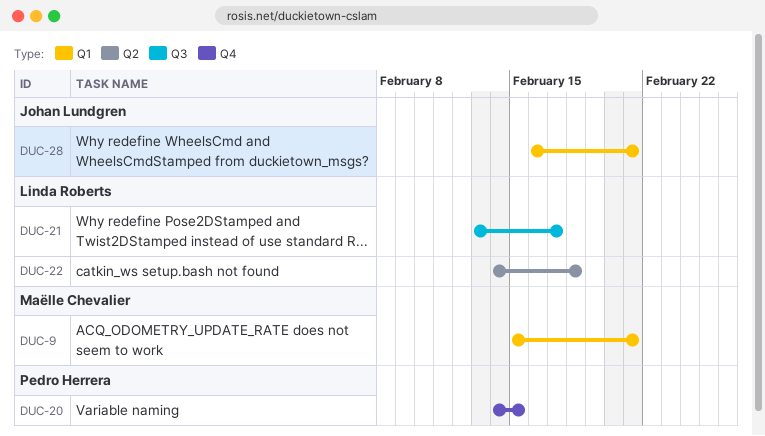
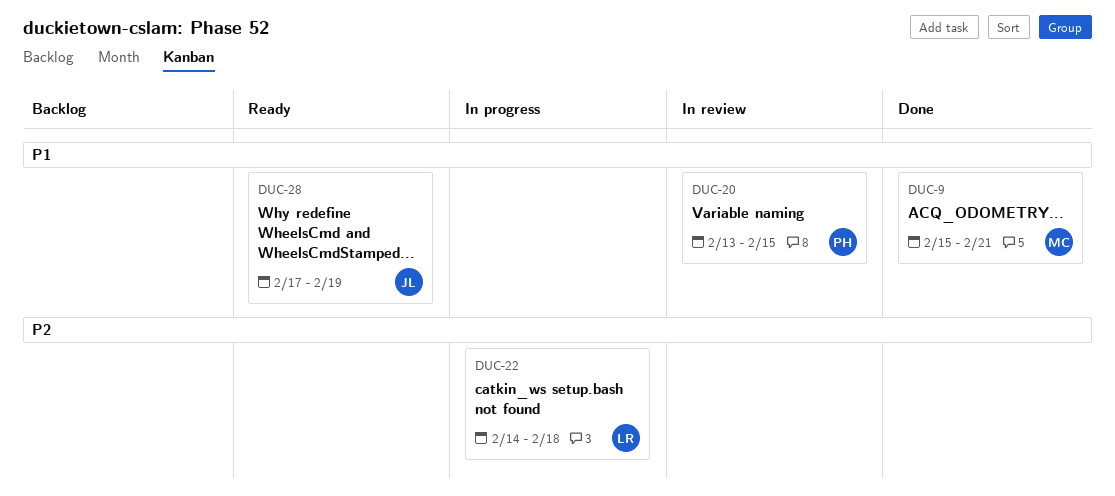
DUC-20, start: Feb 14 -> Feb 13
DUC-21: present -> none
DUC-28, start: Feb 16 -> Feb 17
DUC-28, due: Feb 21 -> Feb 19

